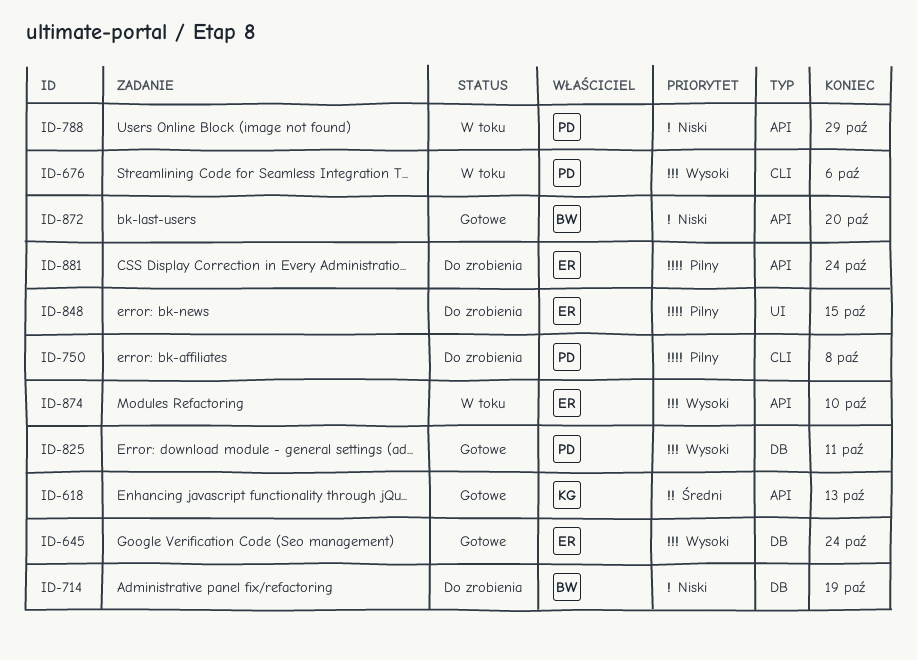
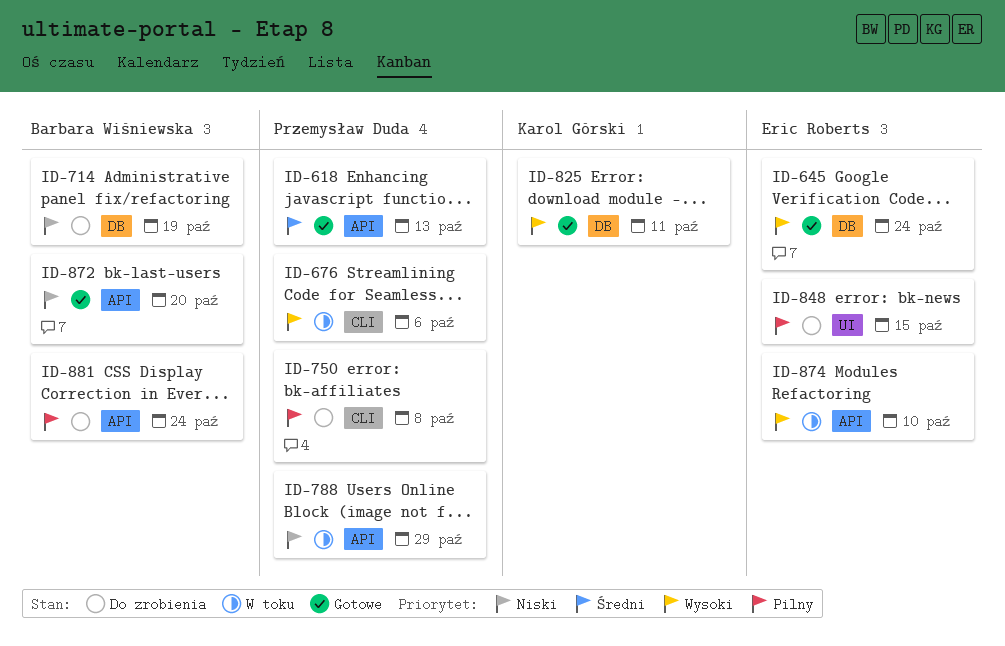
ID-618, owner: Karol Górski -> Przemysław Duda
ID-825, owner: Przemysław Duda -> Karol Górski
ID-881, owner: Eric Roberts -> Barbara Wiśniewska

